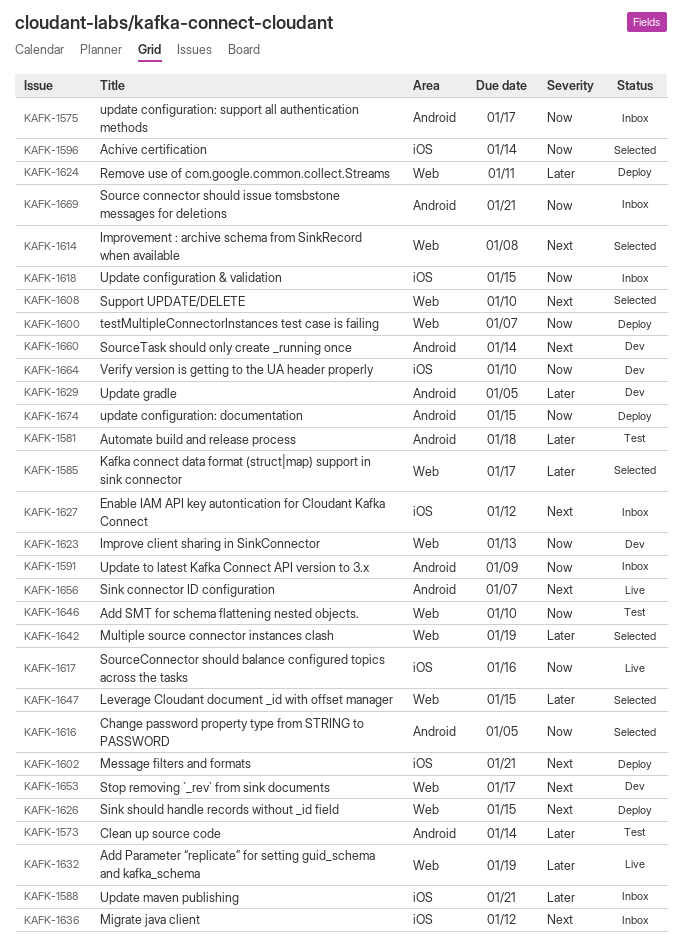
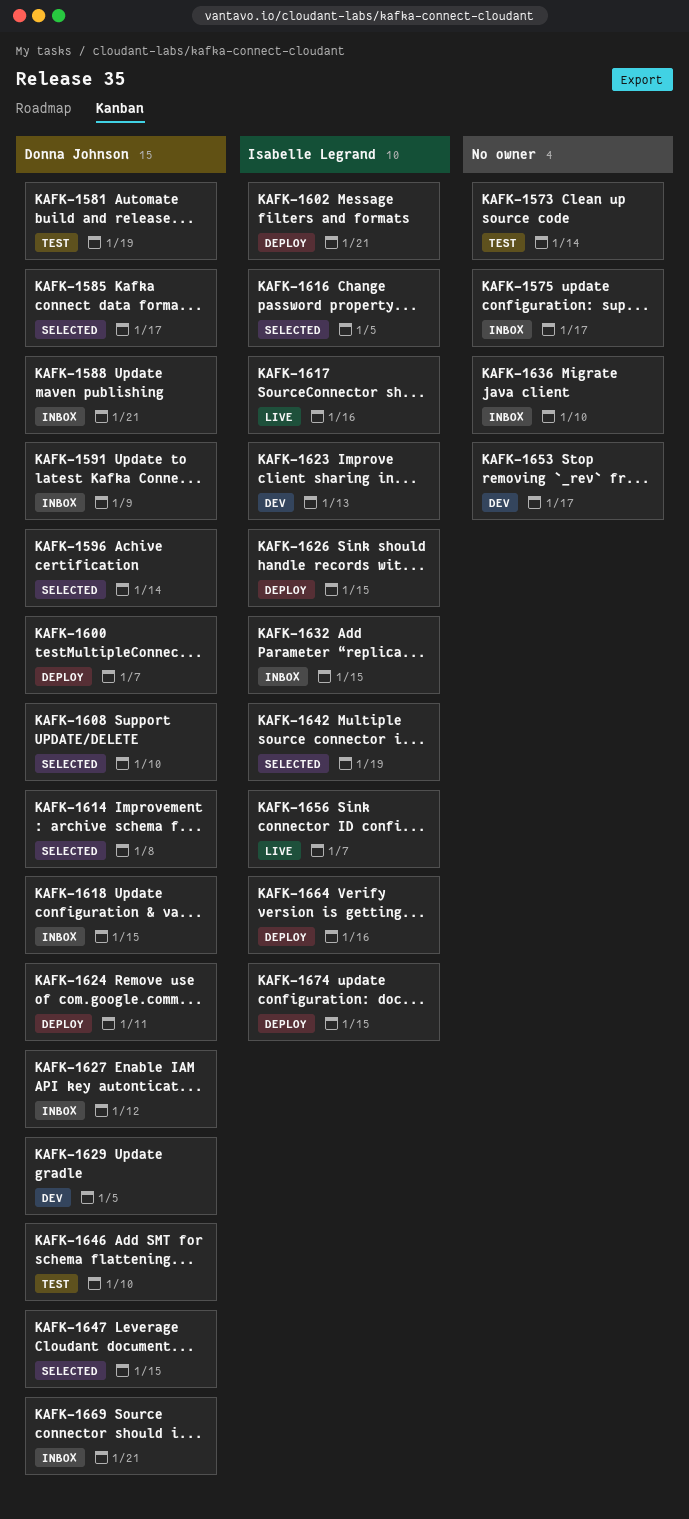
KAFK-1581, due: Jan 18 -> Jan 19
KAFK-1632, status: Live -> Inbox
KAFK-1632, due: Jan 19 -> Jan 15
KAFK-1636, due: Jan 12 -> Jan 10
KAFK-1660: present -> none
KAFK-1664, status: Dev -> Deploy
KAFK-1664, due: Jan 10 -> Jan 16

